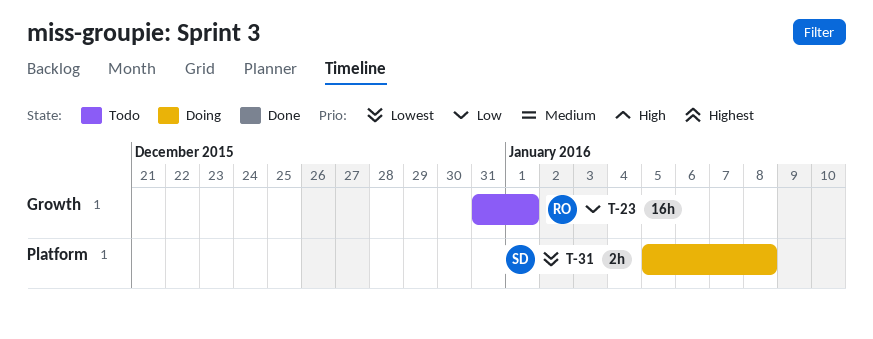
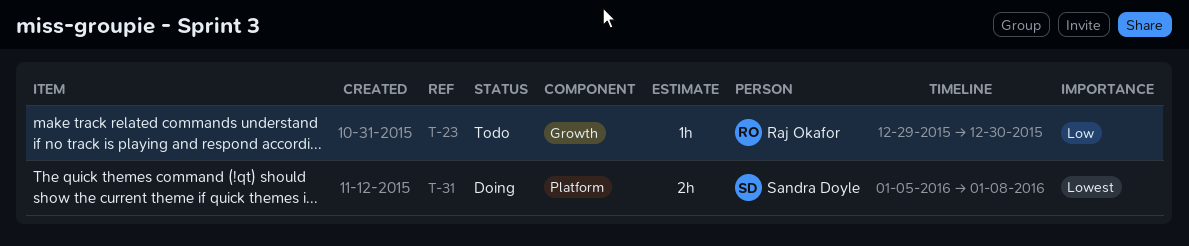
T-23, estimate: 16h -> 1h
T-23, start: Dec 31 -> Dec 29
T-23, due: Jan 1 -> Dec 30

